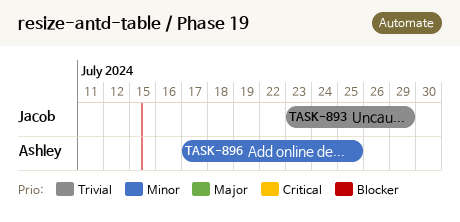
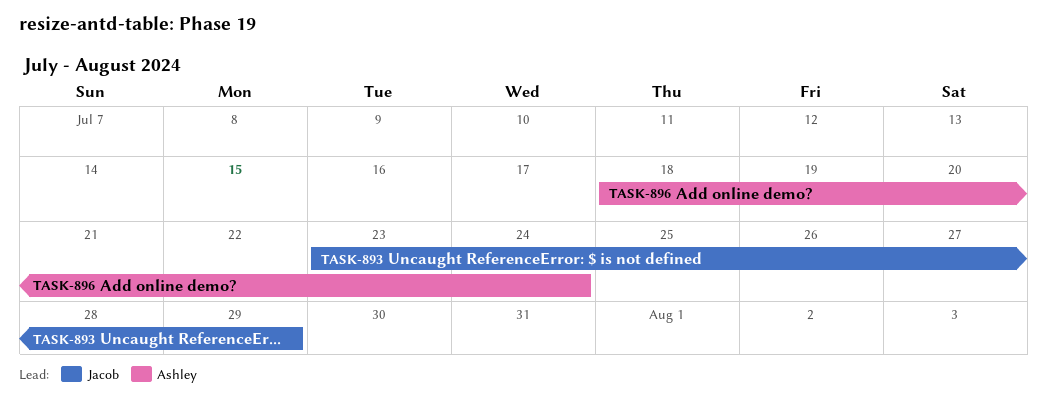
TASK-896, start: Jul 17 -> Jul 18
TASK-896, due: Jul 25 -> Jul 24

